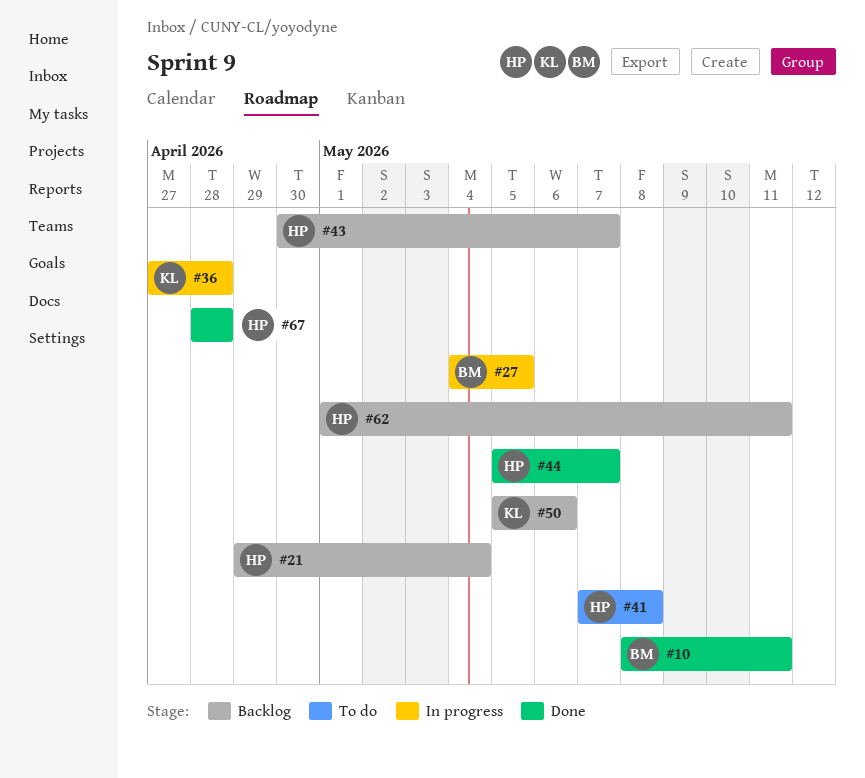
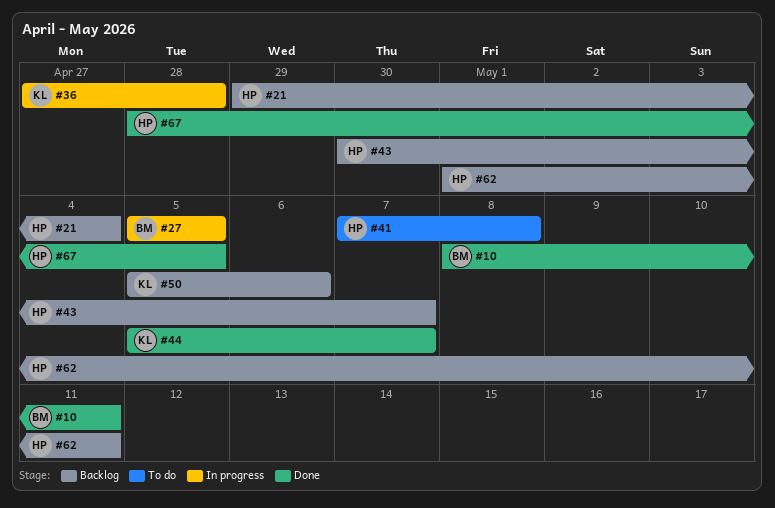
#27, start: May 4 -> May 5
#44, owner: HP -> KL
#67, due: Apr 28 -> May 5

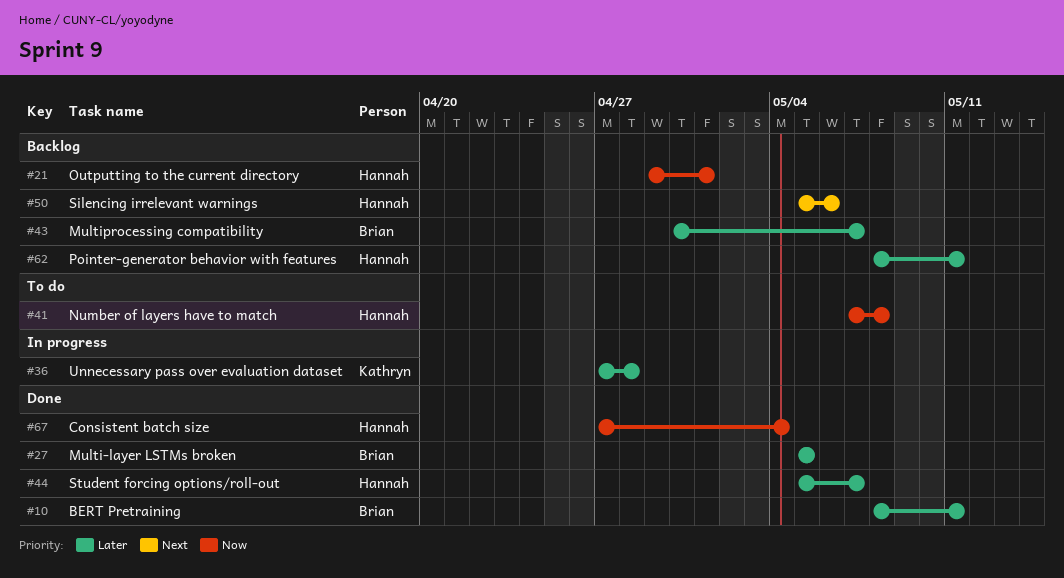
#21, due: May 4 -> May 1
#27, status: In progress -> Done
#43, owner: Hannah -> Brian
#44, owner: Kathryn -> Hannah
#50, owner: Kathryn -> Hannah
#62, start: May 1 -> May 8
#67, start: Apr 28 -> Apr 27
#67, due: May 5 -> May 4

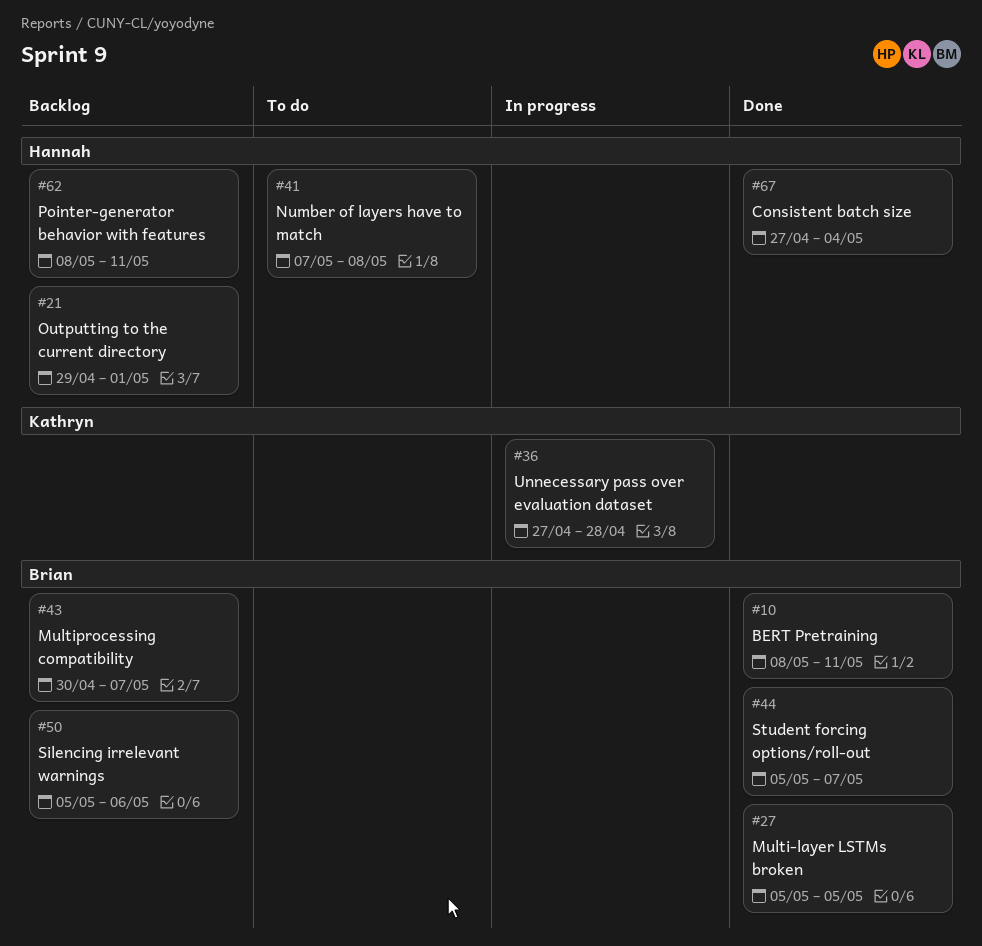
#44, owner: Hannah -> Brian
#50, owner: Hannah -> Brian

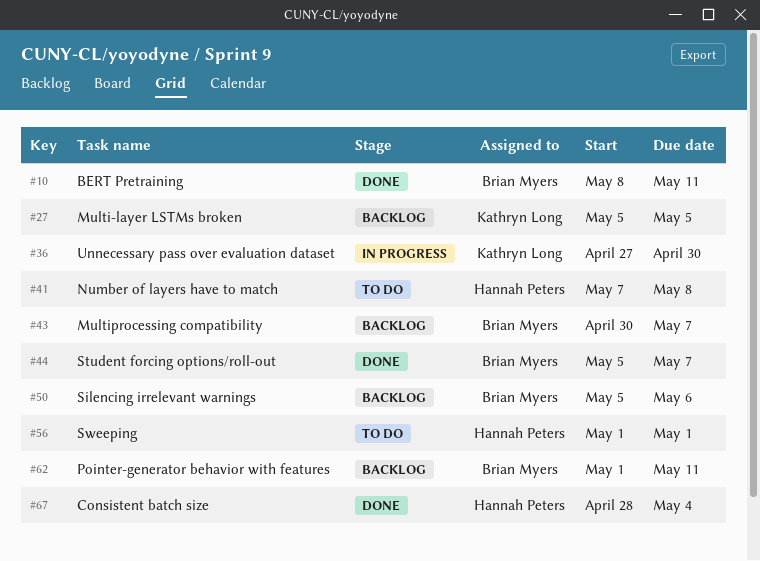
#21: present -> none
#27, status: Done -> Backlog
#27, owner: Brian Myers -> Kathryn Long
#36, due: Apr 28 -> Apr 30
#56: none -> present
#62, owner: Hannah Peters -> Brian Myers
#62, start: May 8 -> May 1
#67, start: Apr 27 -> Apr 28

